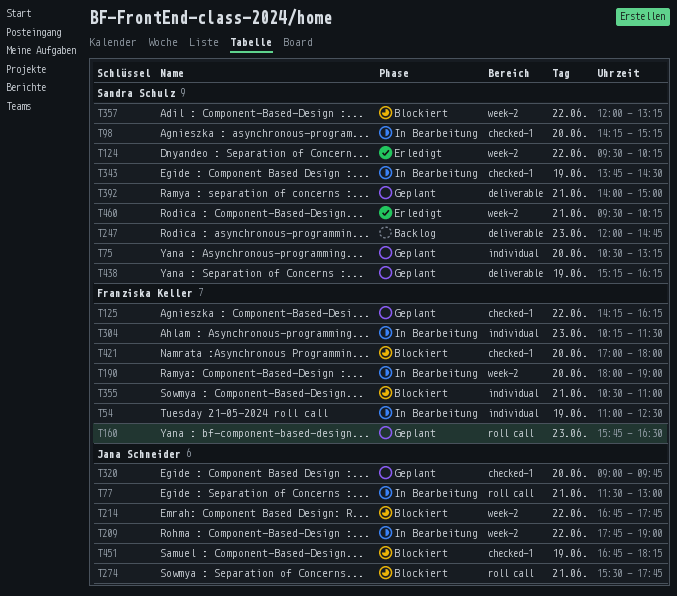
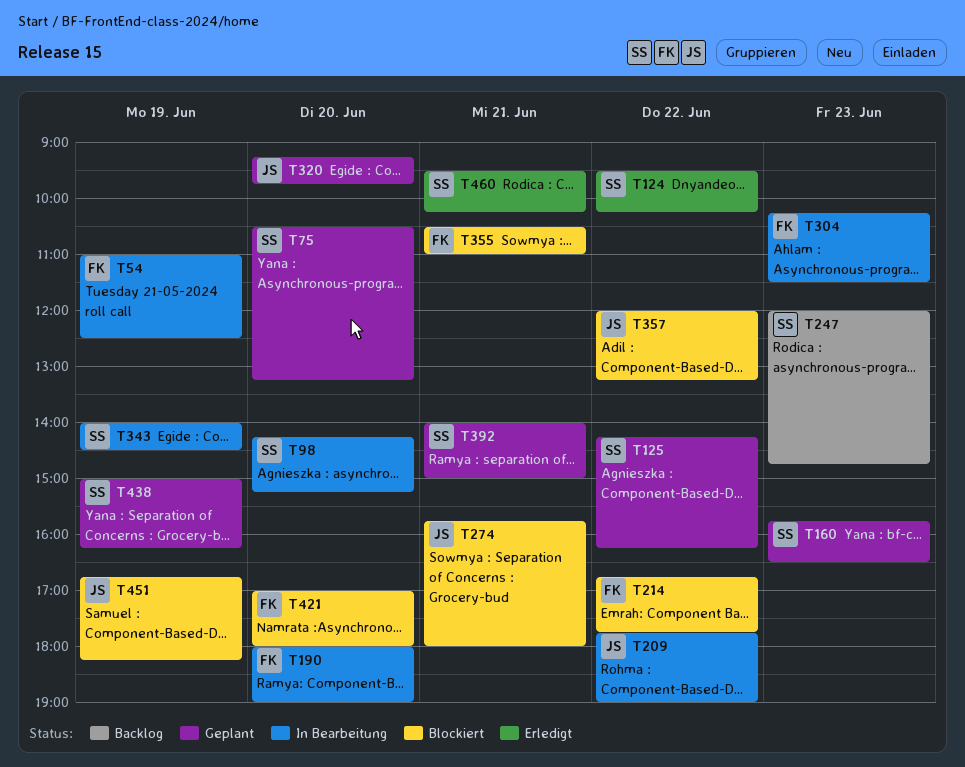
T77: present -> none
T125, owner: Franziska Keller -> Sandra Schulz
T160, owner: Franziska Keller -> Sandra Schulz
T214, owner: Jana Schneider -> Franziska Keller
T274, begins: 15:30 -> 15:45
T274, ends: 17:45 -> 18:00
T320, begins: 09:00 -> 09:15
T343, begins: 13:45 -> 14:00
T357, owner: Sandra Schulz -> Jana Schneider
T438, begins: 15:15 -> 15:00

